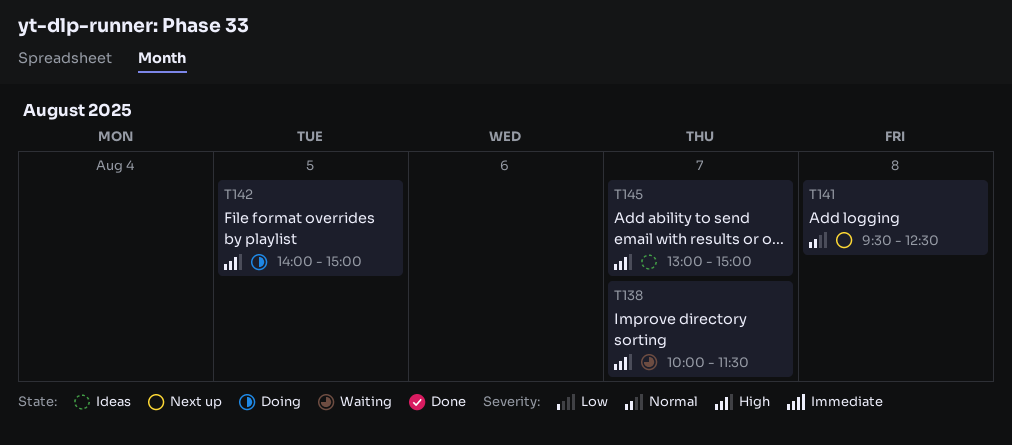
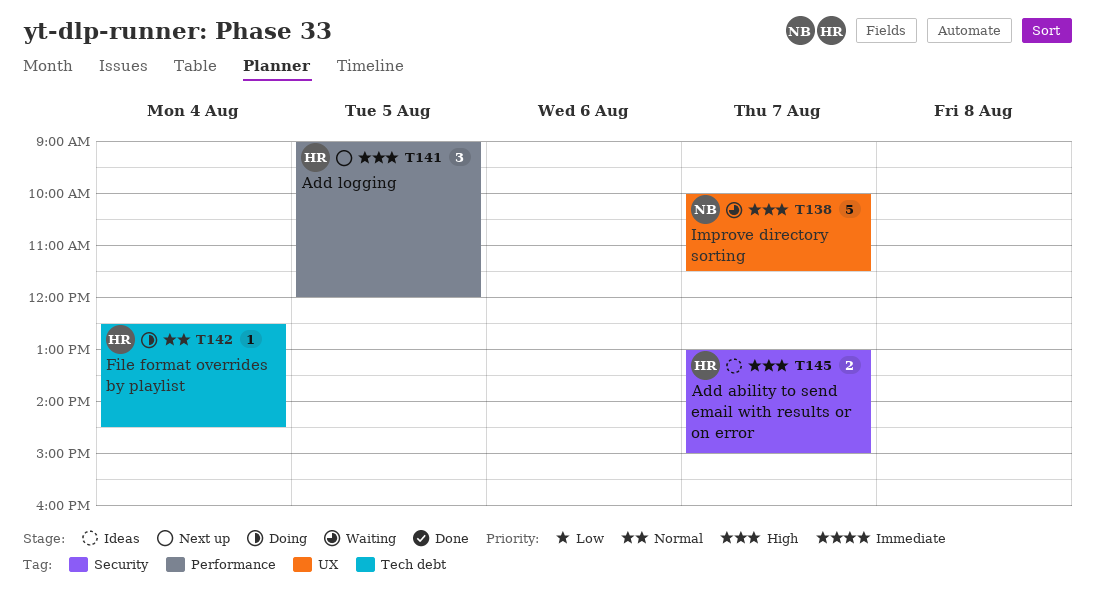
T141, priority: Normal -> High
T141, day: Aug 8 -> Aug 5
T141, begins: 09:30 -> 09:00
T141, ends: 12:30 -> 12:00
T142, priority: High -> Normal
T142, day: Aug 5 -> Aug 4
T142, begins: 14:00 -> 12:30
T142, ends: 15:00 -> 14:30

